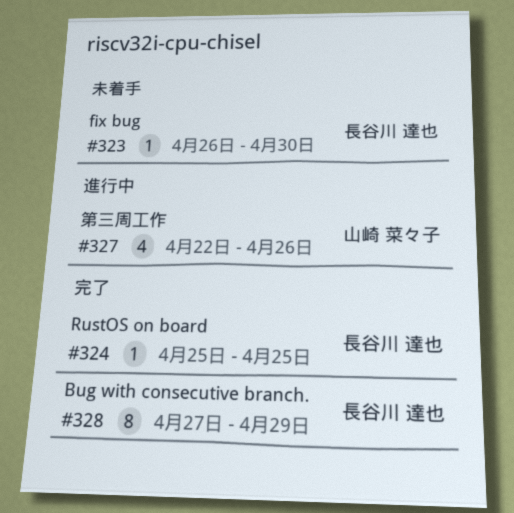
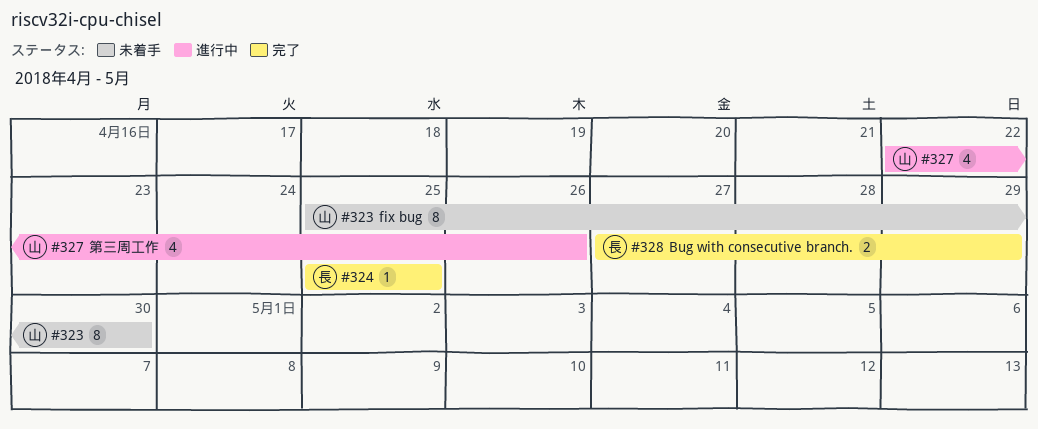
#323, owner: 長谷川 達也 -> 山崎 菜々子
#323, estimate: 1 -> 8
#323, start: Apr 26 -> Apr 25
#328, estimate: 8 -> 2

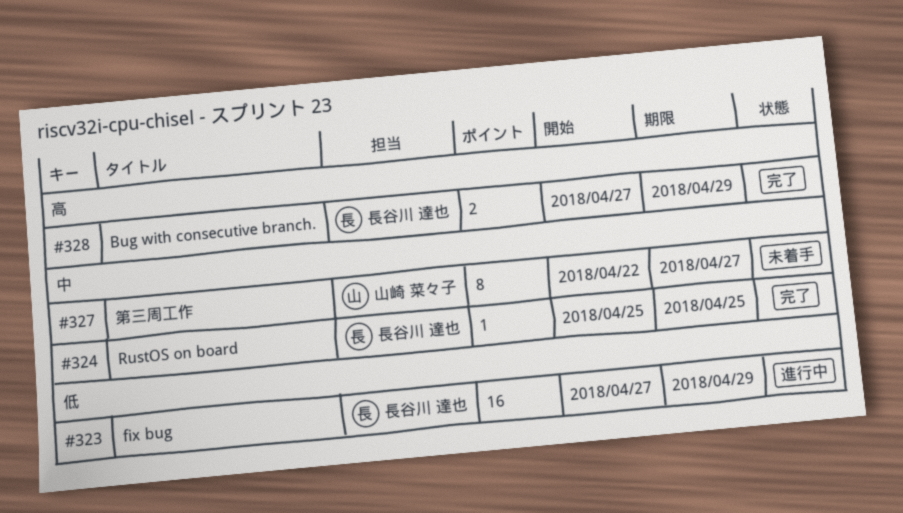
#323, status: 未着手 -> 進行中
#323, owner: 山崎 菜々子 -> 長谷川 達也
#323, estimate: 8 -> 16
#323, start: Apr 25 -> Apr 27
#323, due: Apr 30 -> Apr 29
#327, status: 進行中 -> 未着手
#327, estimate: 4 -> 8
#327, due: Apr 26 -> Apr 27

